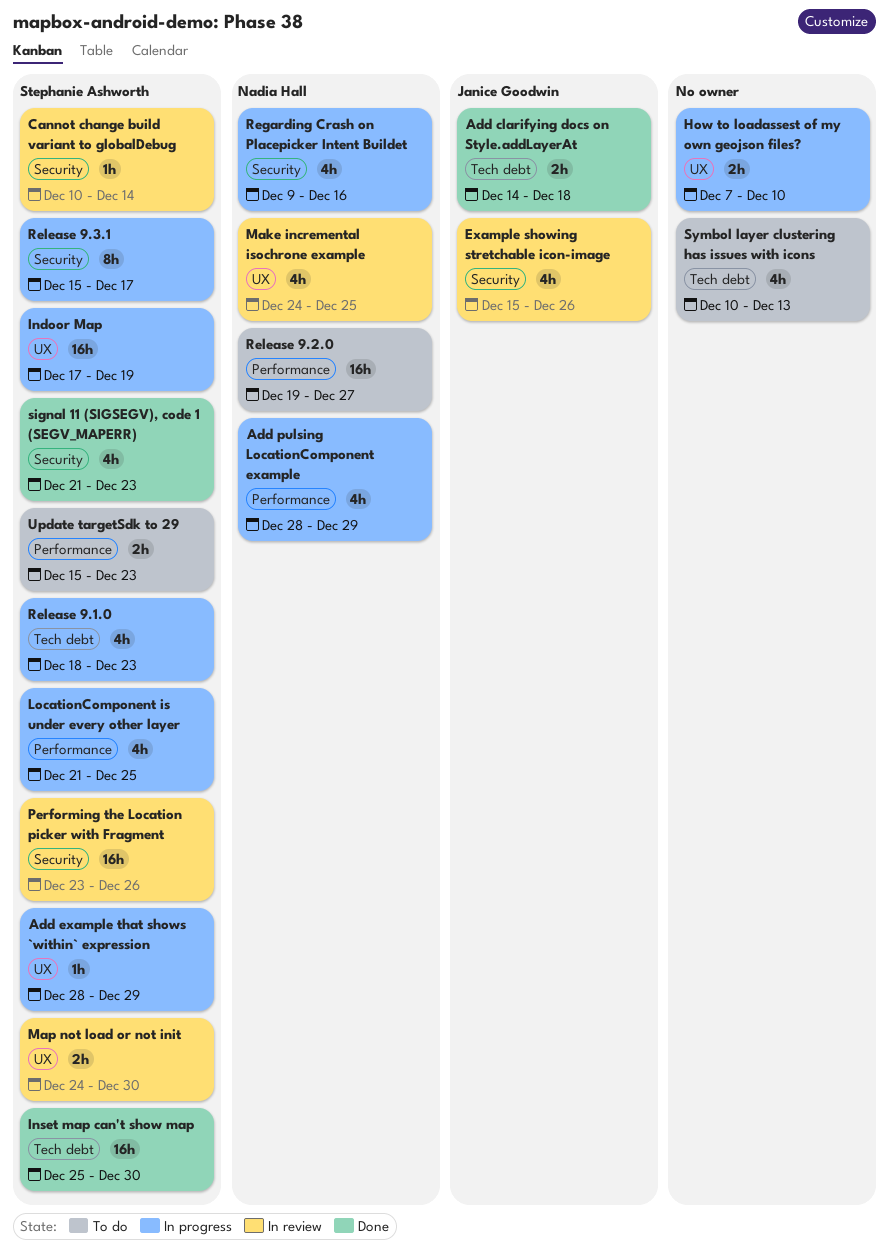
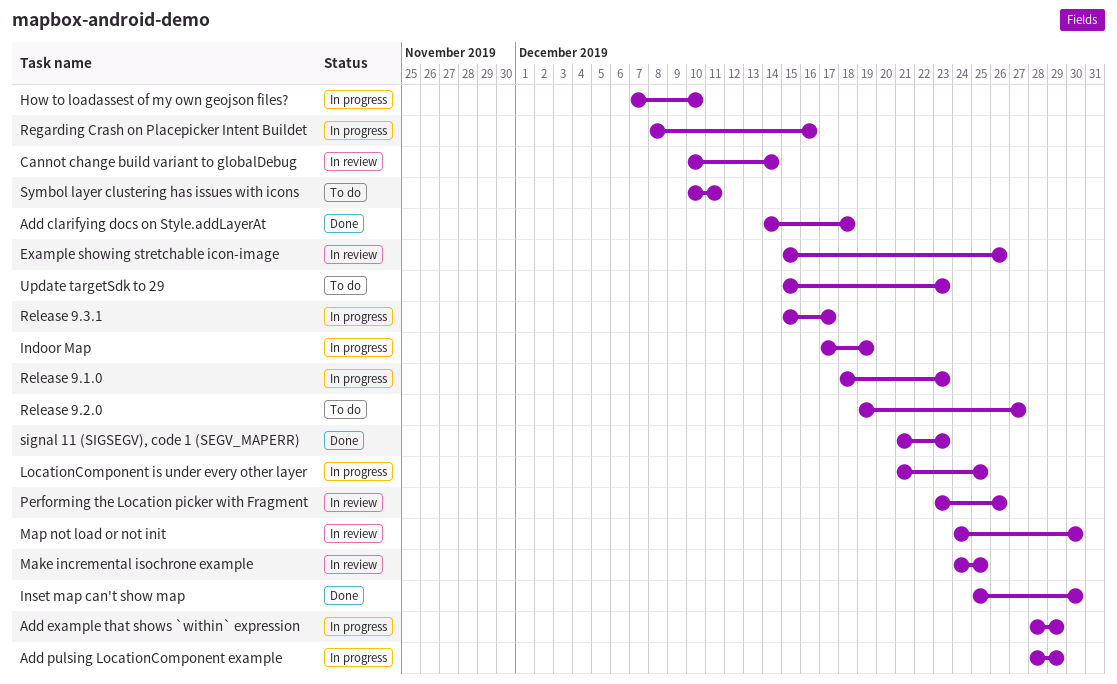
Regarding Crash on Placepicker Intent Buildet, start: Dec 9 -> Dec 8
Symbol layer clustering has issues with icons, due: Dec 13 -> Dec 11

